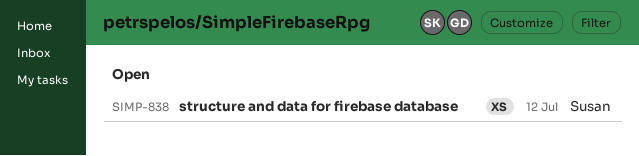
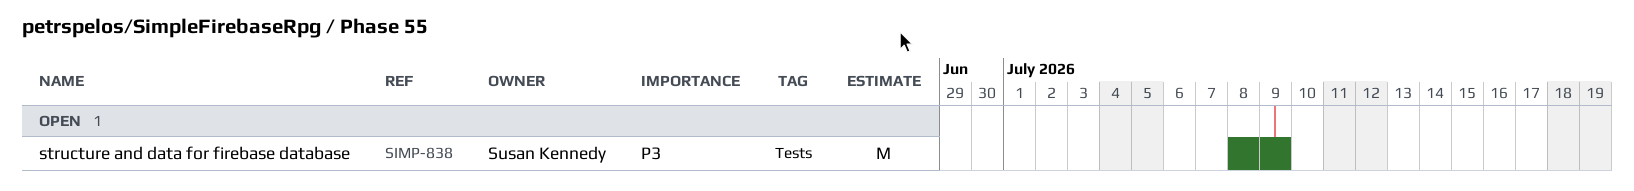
SIMP-838, estimate: XS -> M
SIMP-838, due: Jul 12 -> Jul 9

